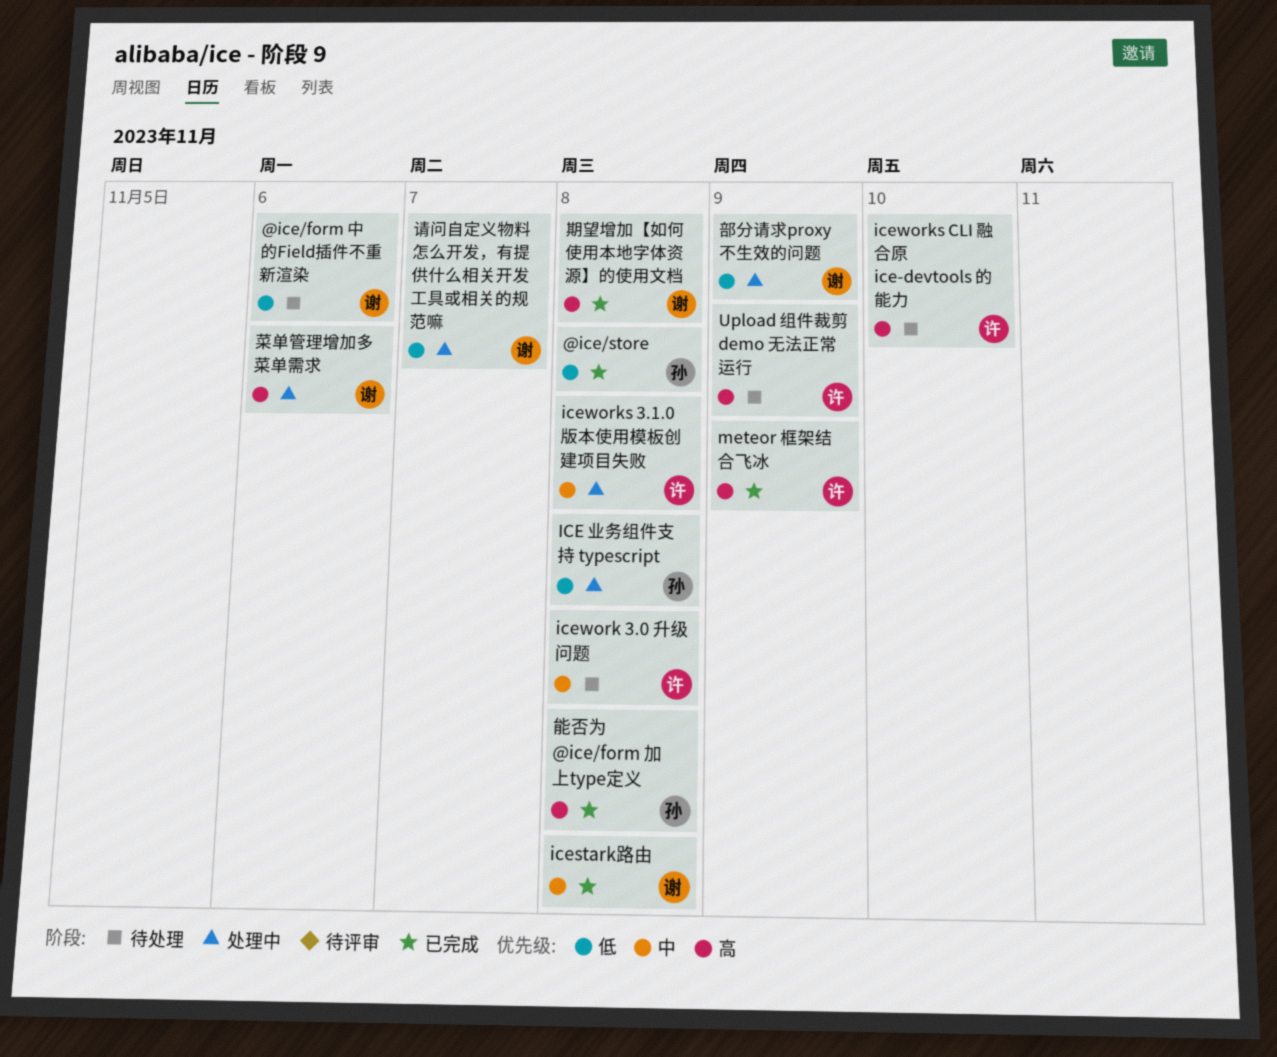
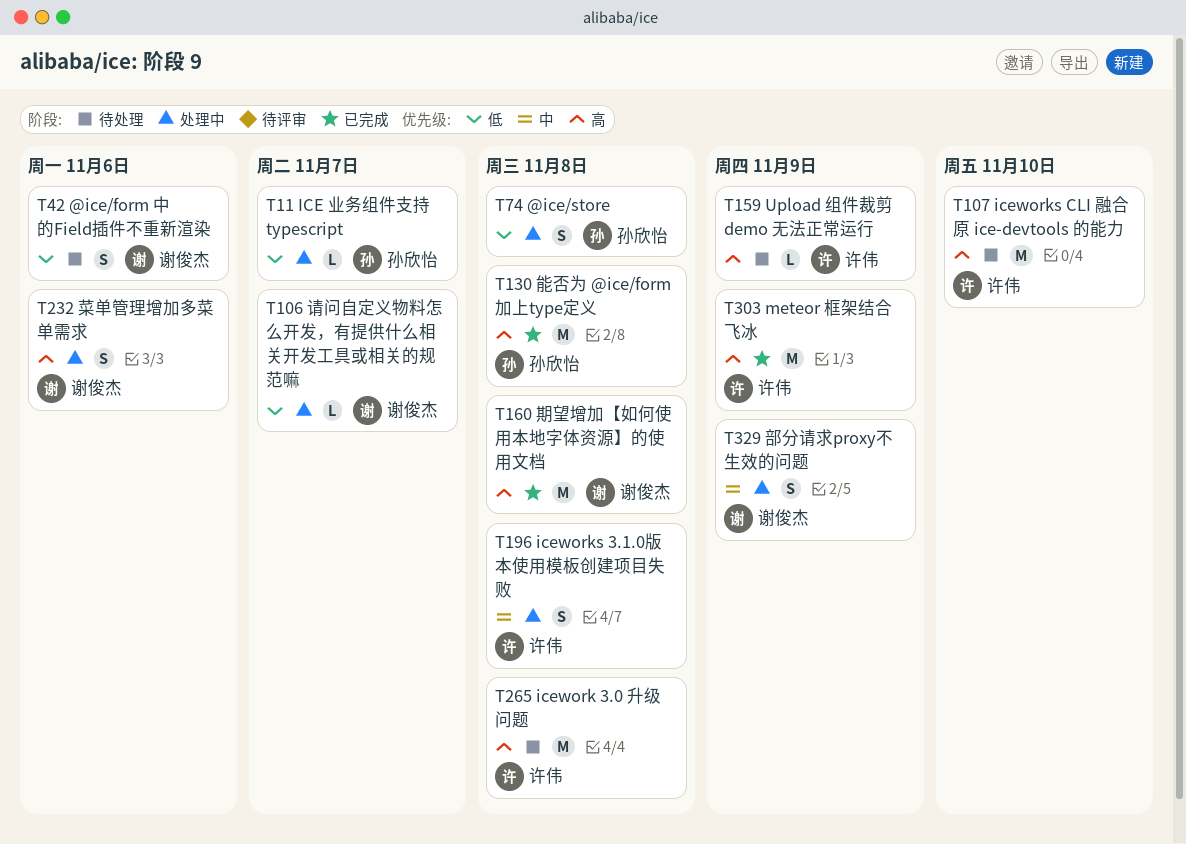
@ice/store, status: 已完成 -> 处理中
ICE 业务组件支持 typescript, due: Nov 8 -> Nov 7
icestark路由: present -> none
icework 3.0 升级问题, priority: 中 -> 高
部分请求proxy不生效的问题, priority: 低 -> 中

